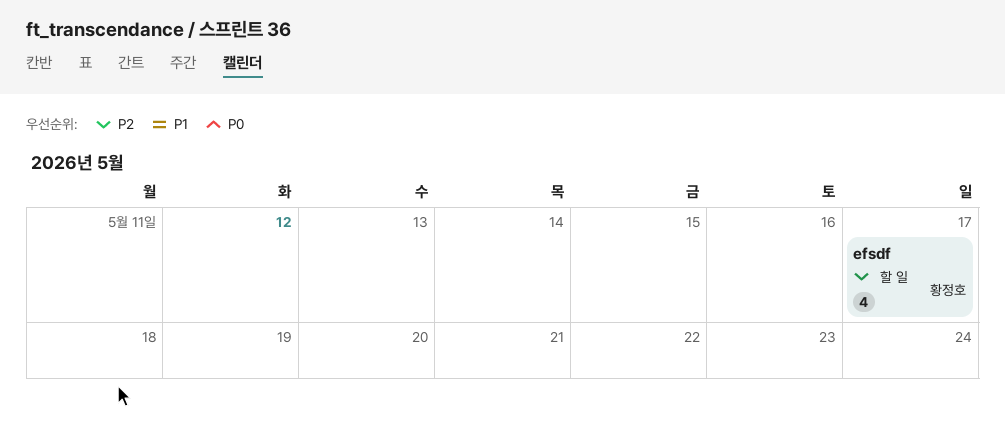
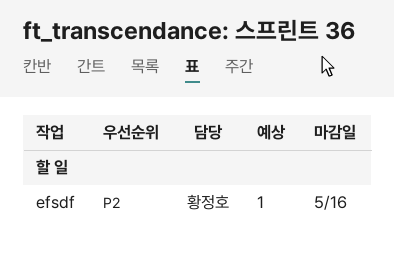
efsdf, estimate: 4 -> 1
efsdf, due: May 17 -> May 16

